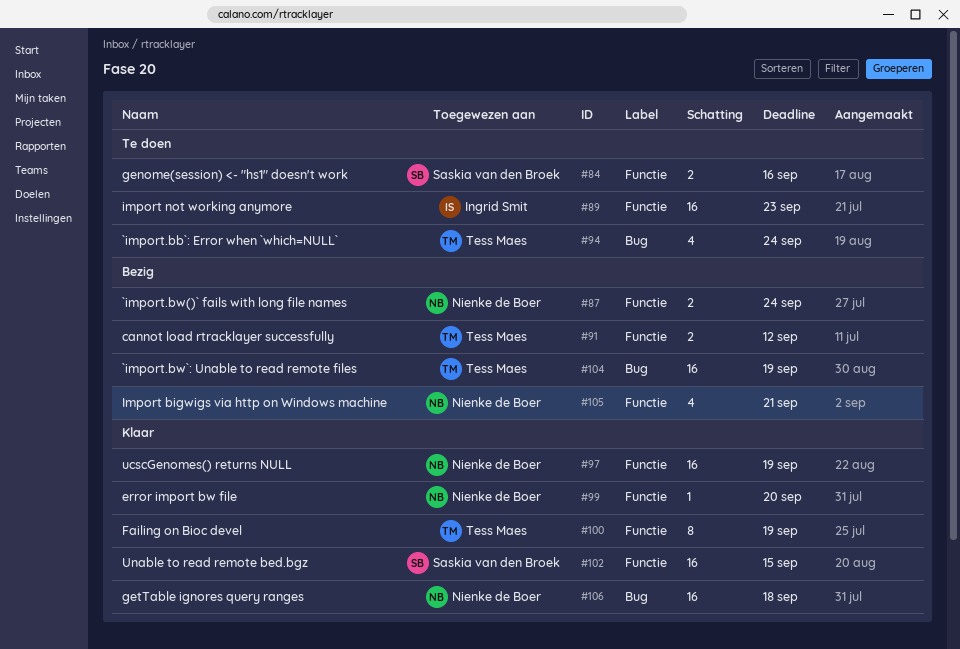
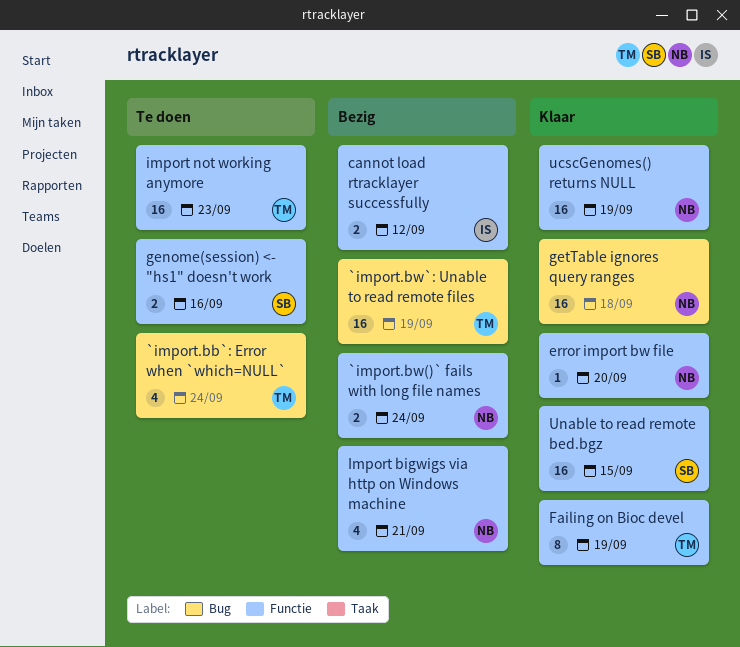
cannot load rtracklayer successfully, owner: Tess Maes -> Ingrid Smit
import not working anymore, owner: Ingrid Smit -> Tess Maes

